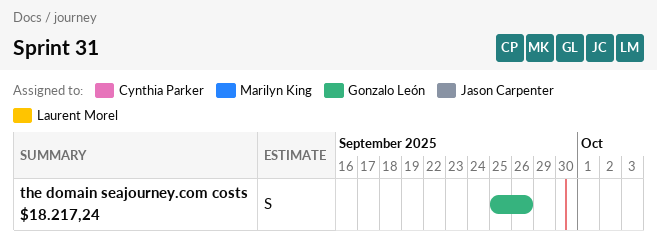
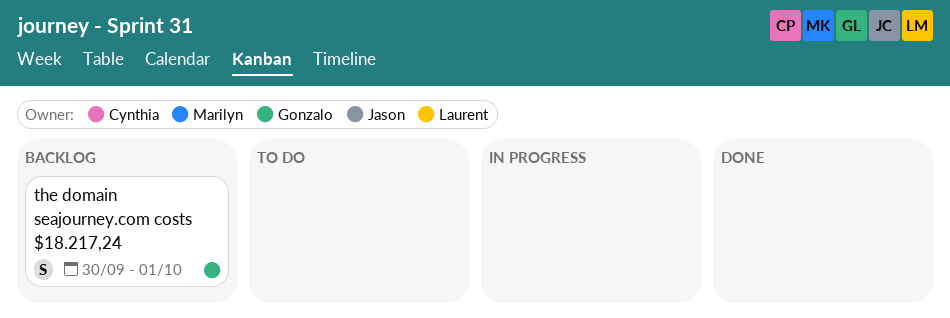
the domain seajourney.com costs $18.217,24, start: Sep 25 -> Sep 30
the domain seajourney.com costs $18.217,24, due: Sep 26 -> Oct 1

